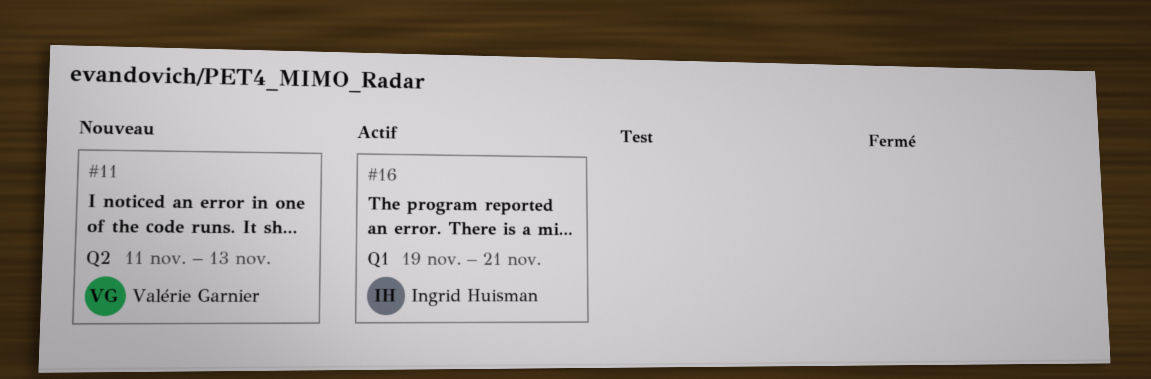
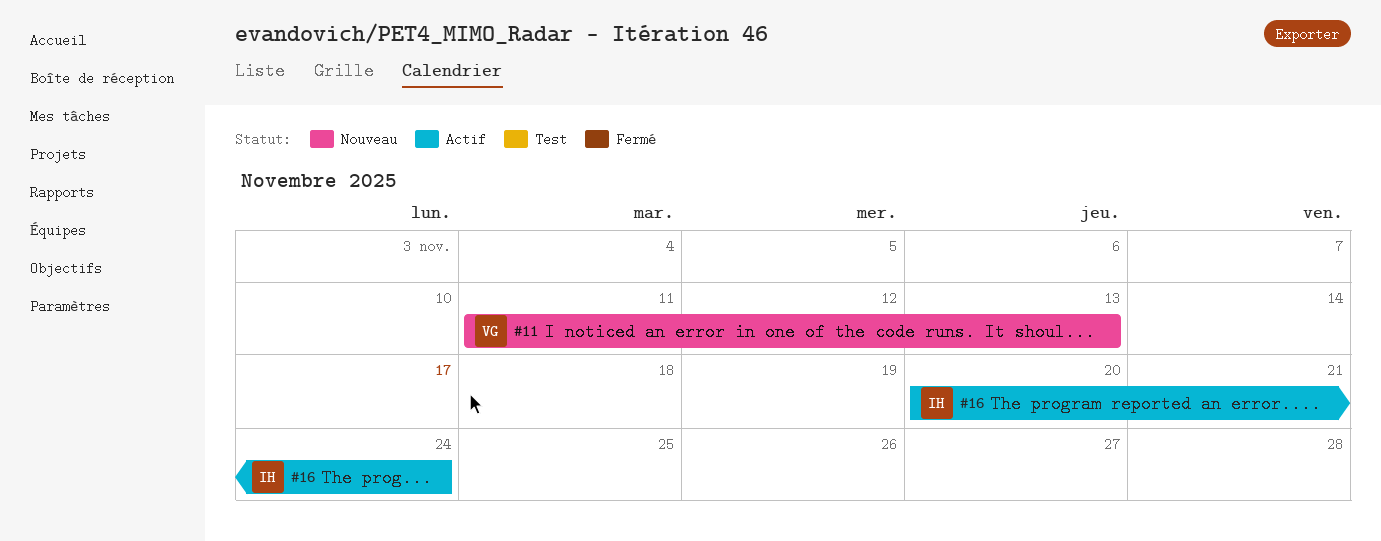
#16, start: Nov 19 -> Nov 20
#16, due: Nov 21 -> Nov 24

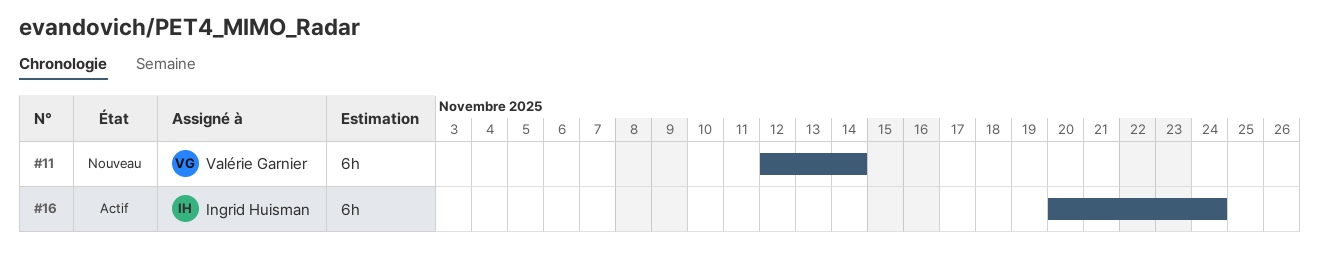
#11, start: Nov 11 -> Nov 12
#11, due: Nov 13 -> Nov 14

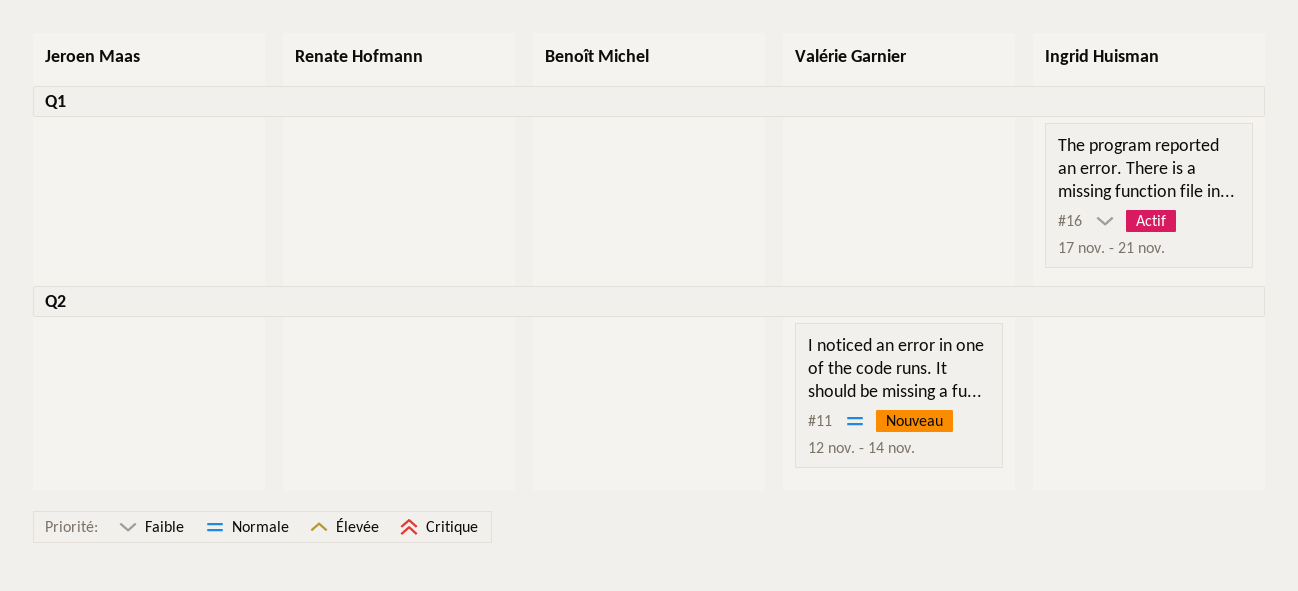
#16, start: Nov 20 -> Nov 17
#16, due: Nov 24 -> Nov 21

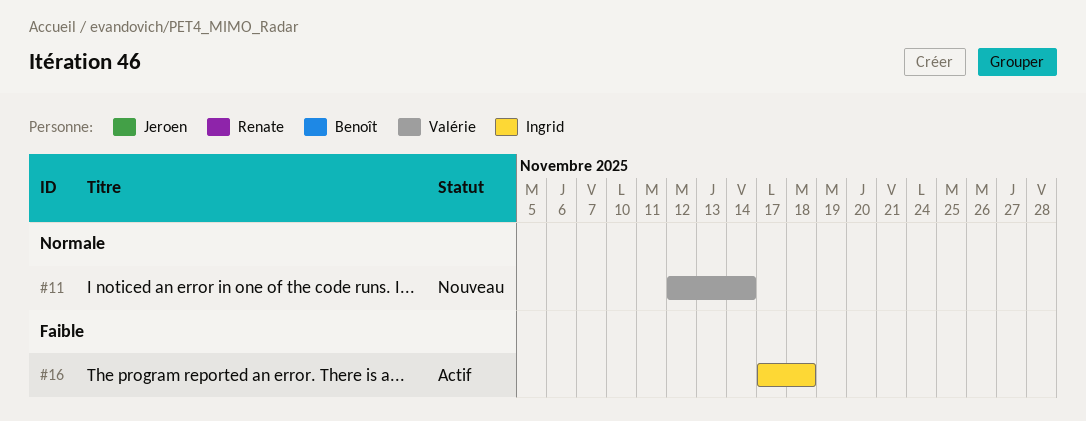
#16, due: Nov 21 -> Nov 18

